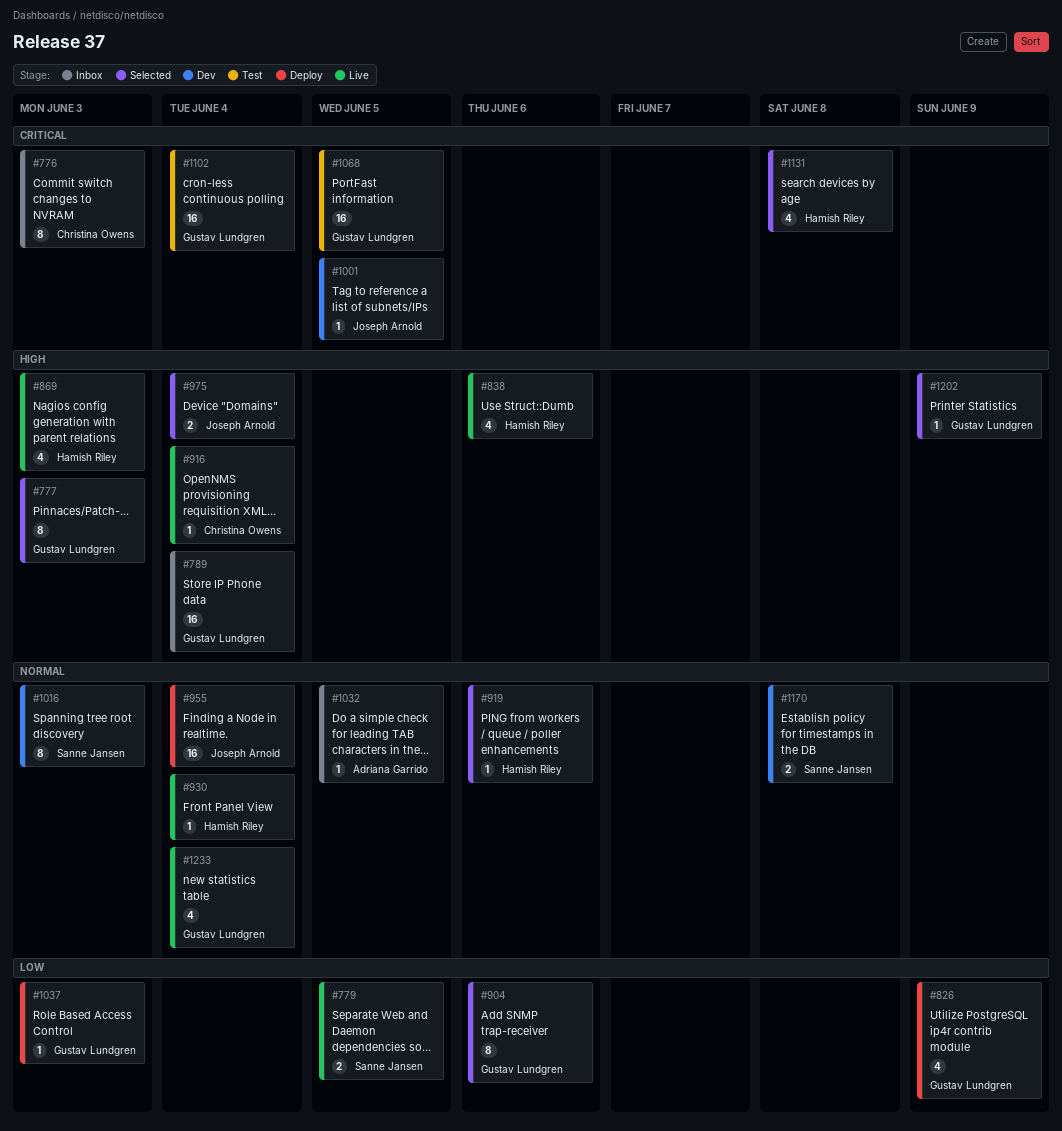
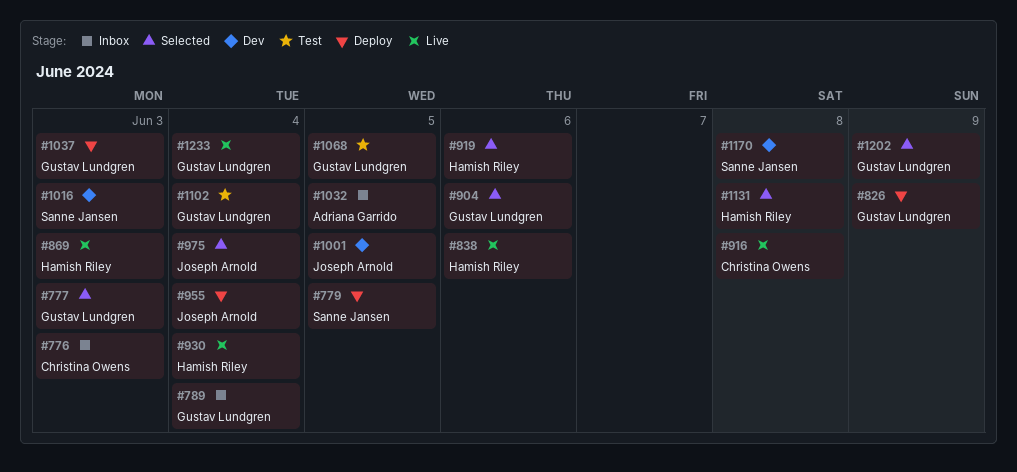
#779, status: Live -> Deploy
#916, due: Jun 4 -> Jun 8

